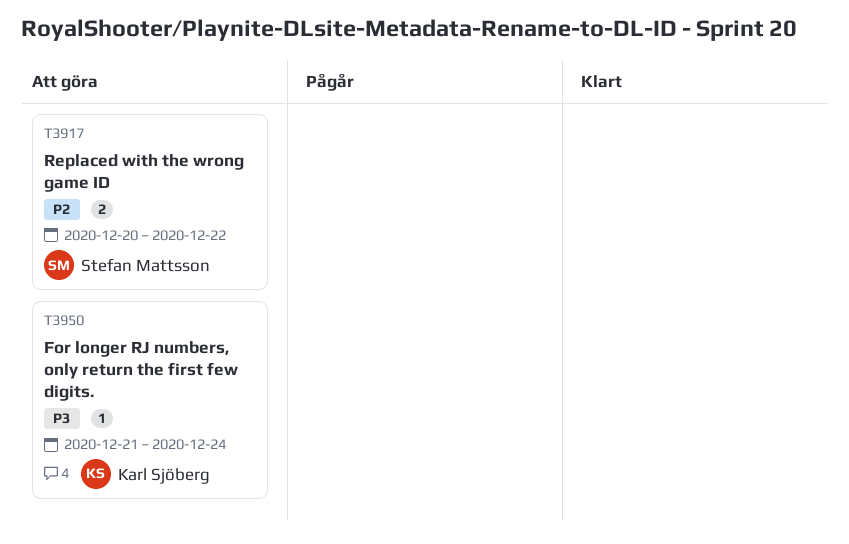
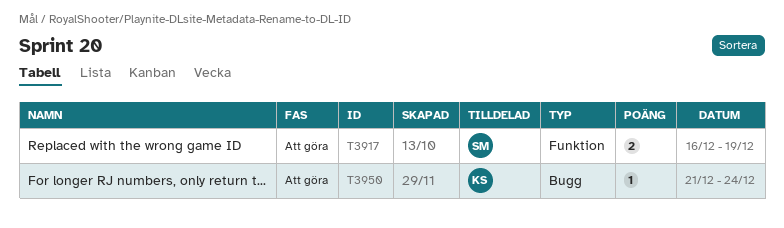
T3917, start: Dec 20 -> Dec 16
T3917, due: Dec 22 -> Dec 19

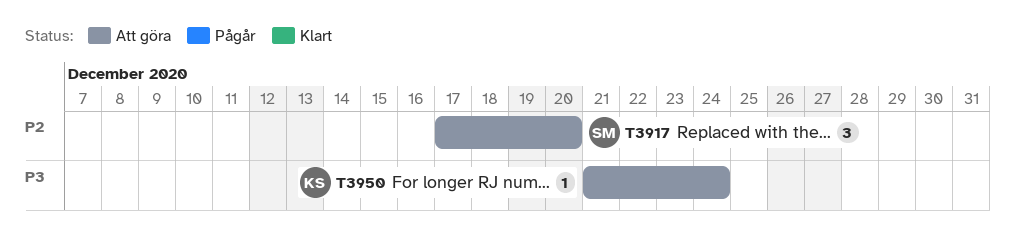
T3917, estimate: 2 -> 3
T3917, start: Dec 16 -> Dec 17
T3917, due: Dec 19 -> Dec 20

